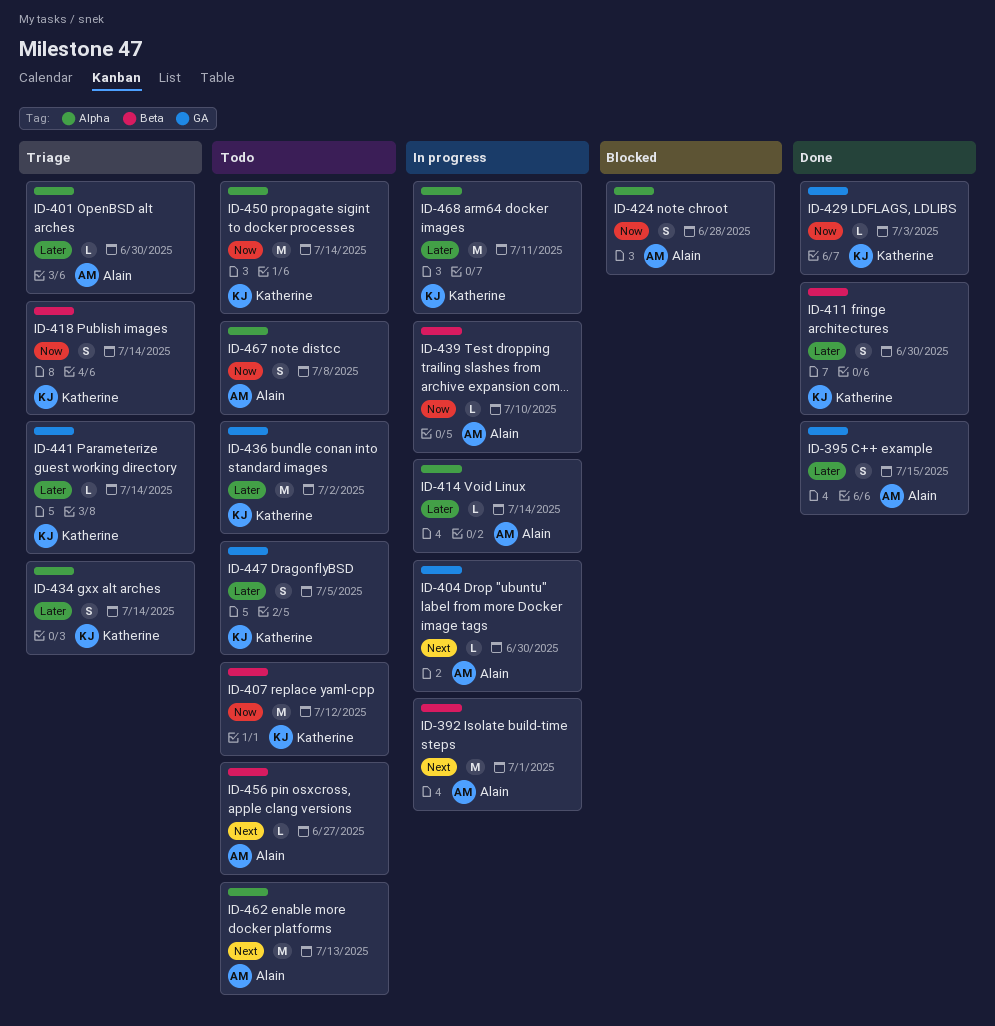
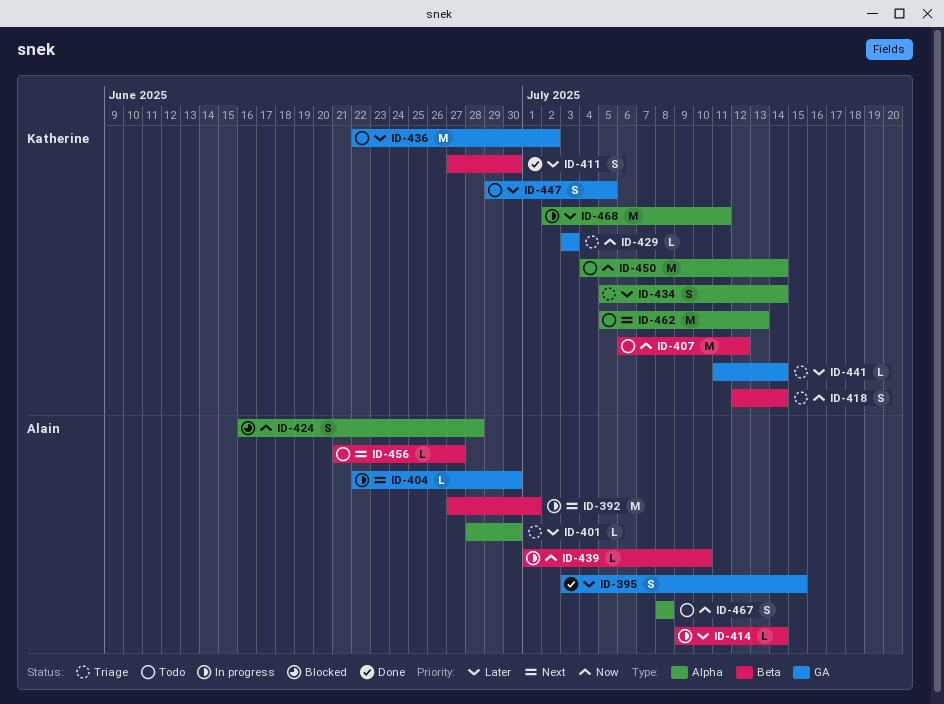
ID-414, label: Alpha -> Beta
ID-429, status: Done -> Triage
ID-462, owner: Alain -> Katherine

